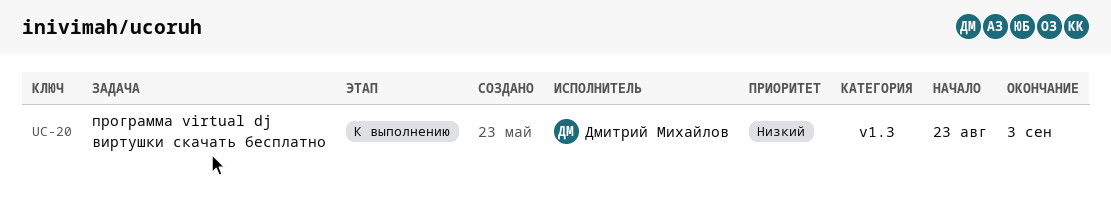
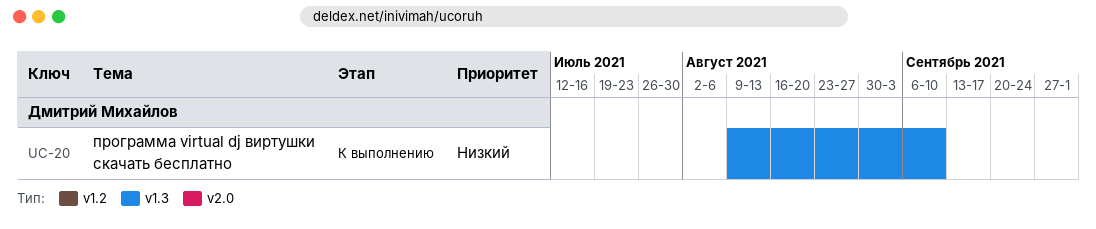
UC-20, start: Aug 23 -> Aug 9
UC-20, due: Sep 3 -> Sep 10

